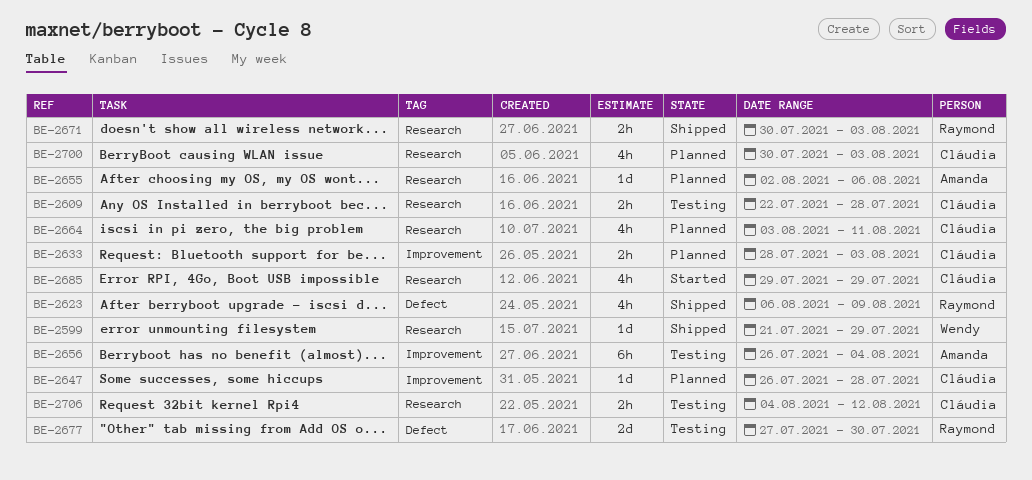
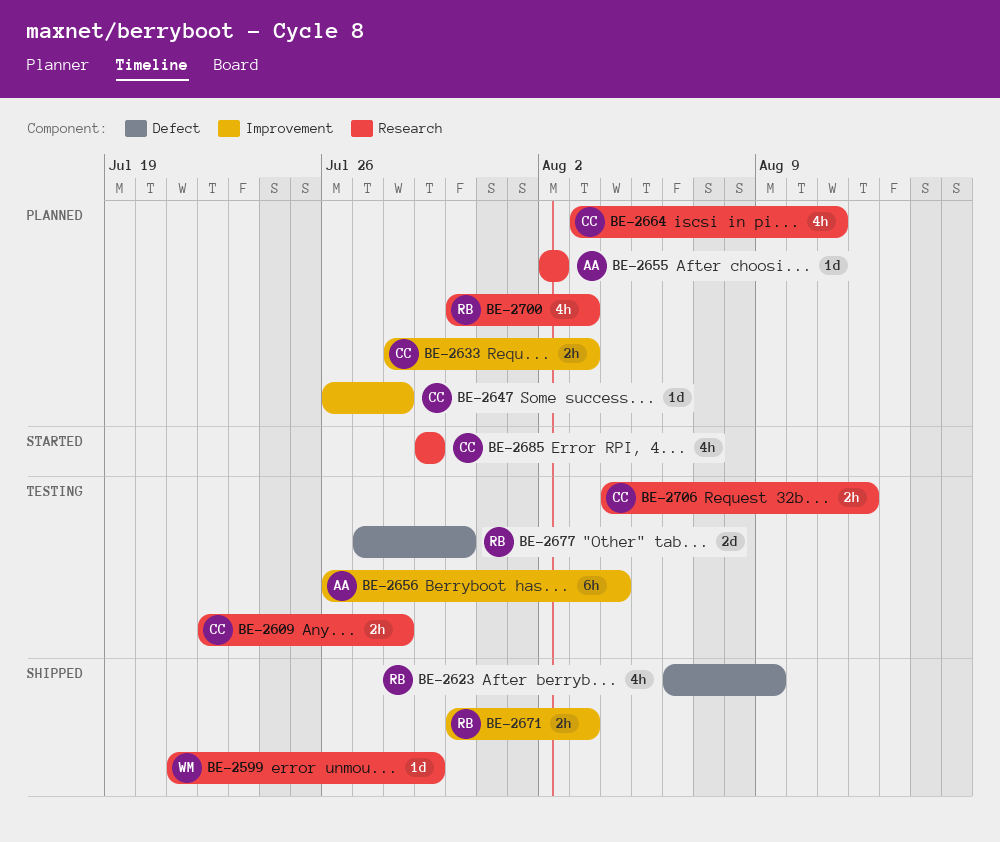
BE-2655, due: Aug 6 -> Aug 2
BE-2671, label: Research -> Improvement
BE-2700, owner: Cláudia -> Raymond

